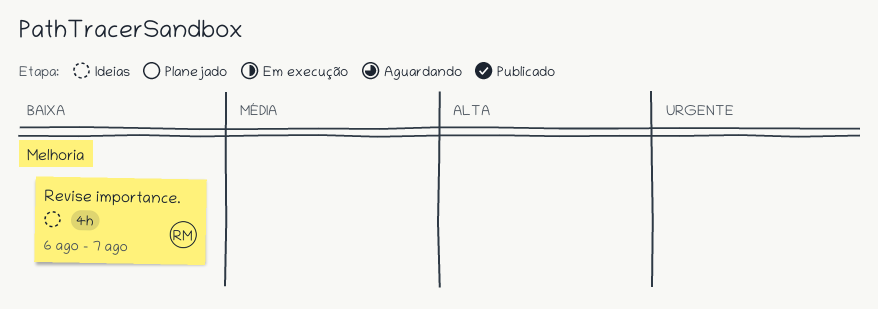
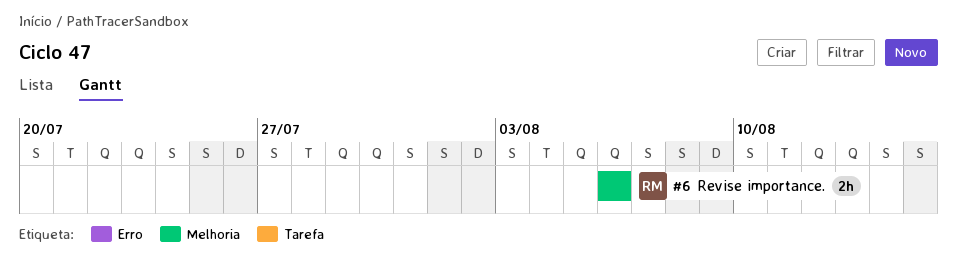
Revise importance., estimate: 4h -> 2h
Revise importance., due: Aug 7 -> Aug 6

